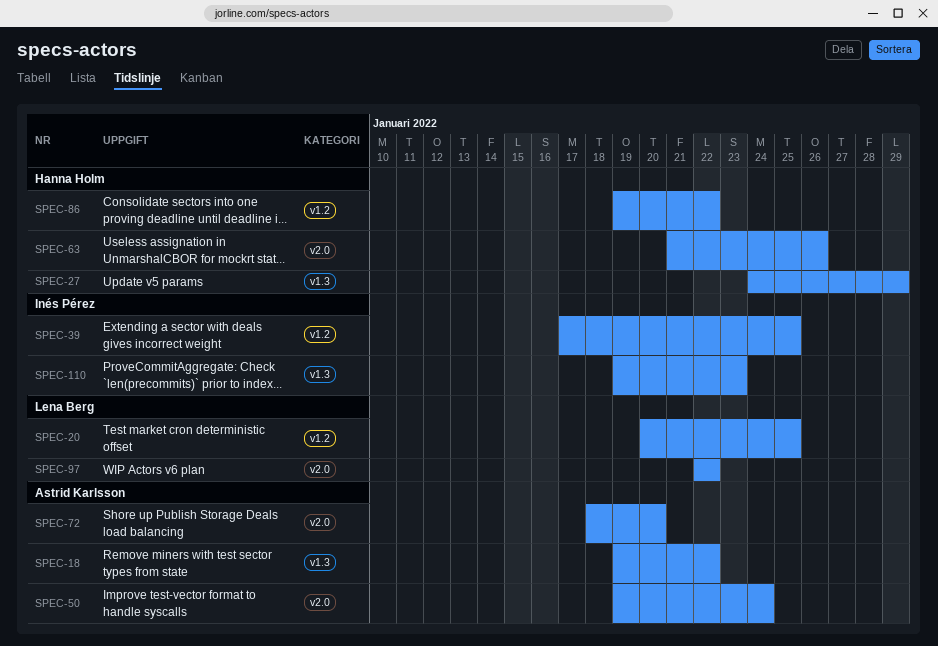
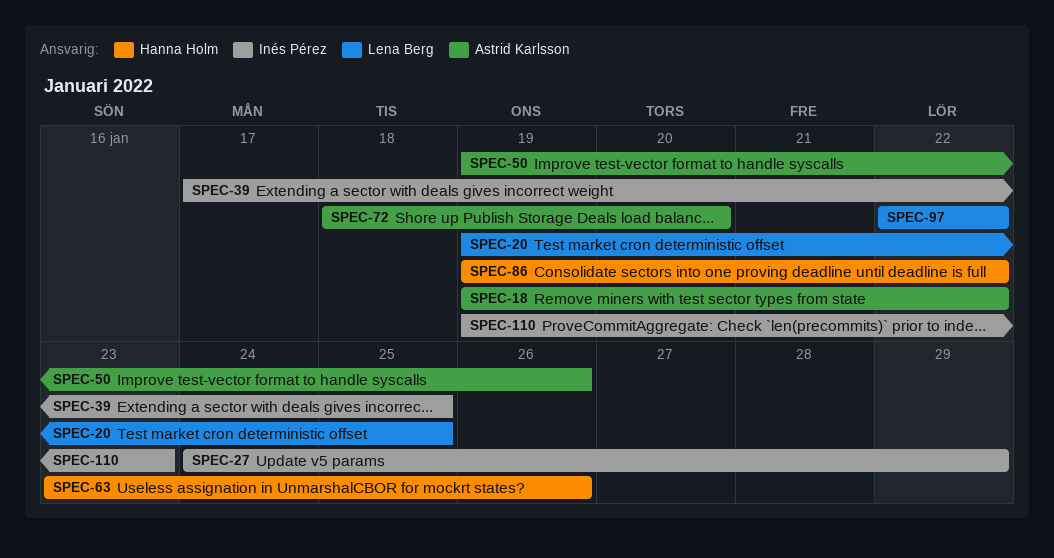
SPEC-20, start: Jan 20 -> Jan 19
SPEC-27, owner: Hanna Holm -> Inés Pérez
SPEC-50, due: Jan 24 -> Jan 26
SPEC-63, start: Jan 21 -> Jan 23

